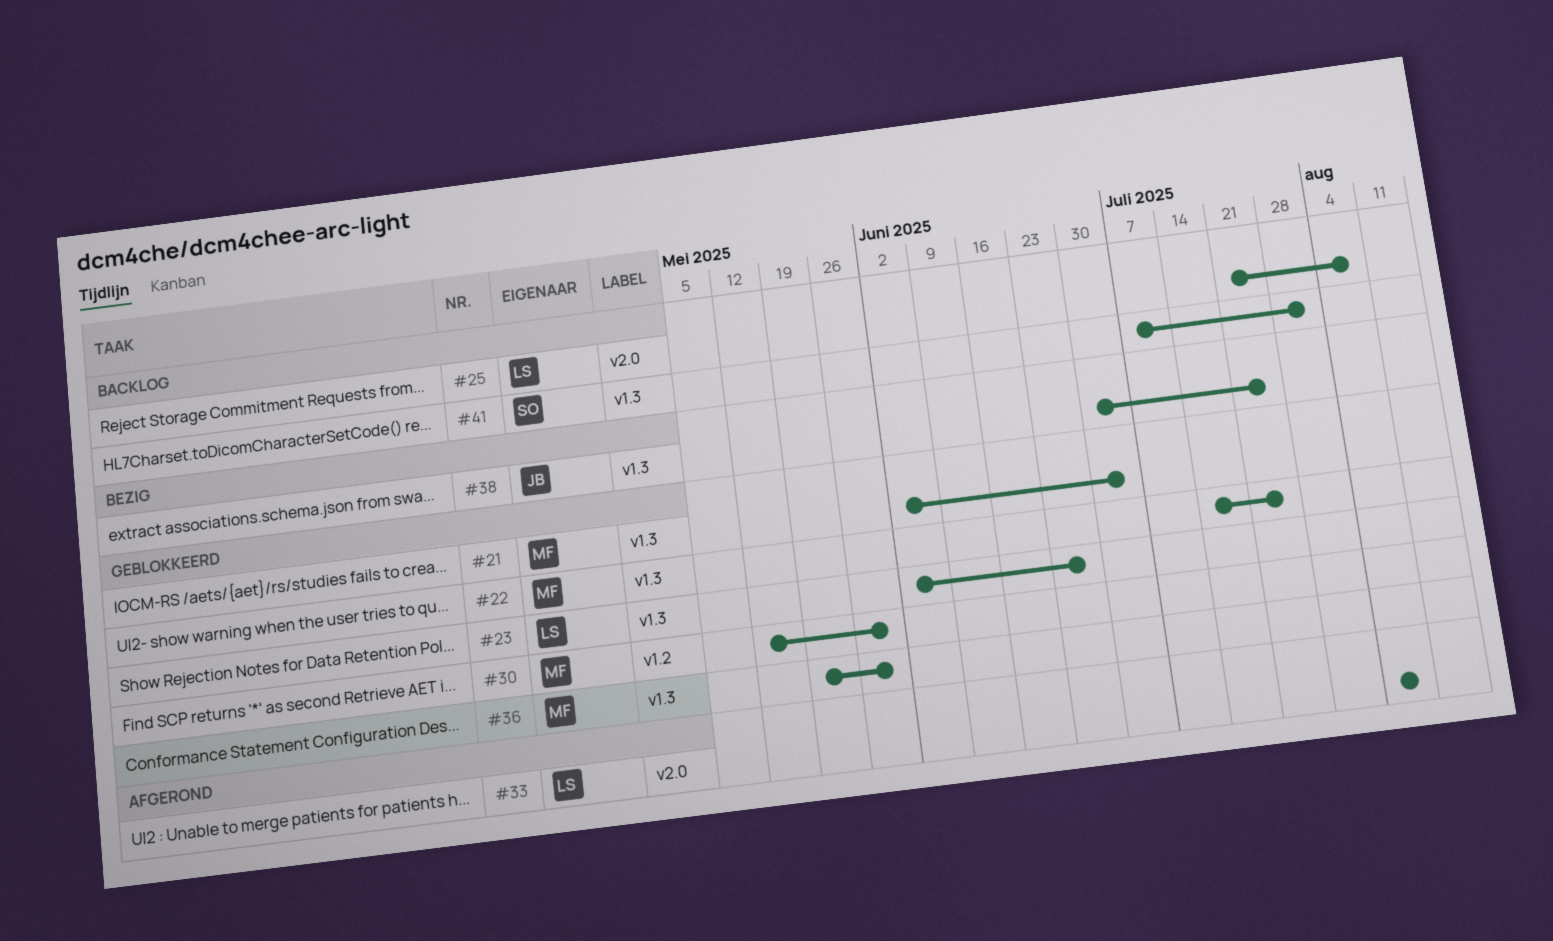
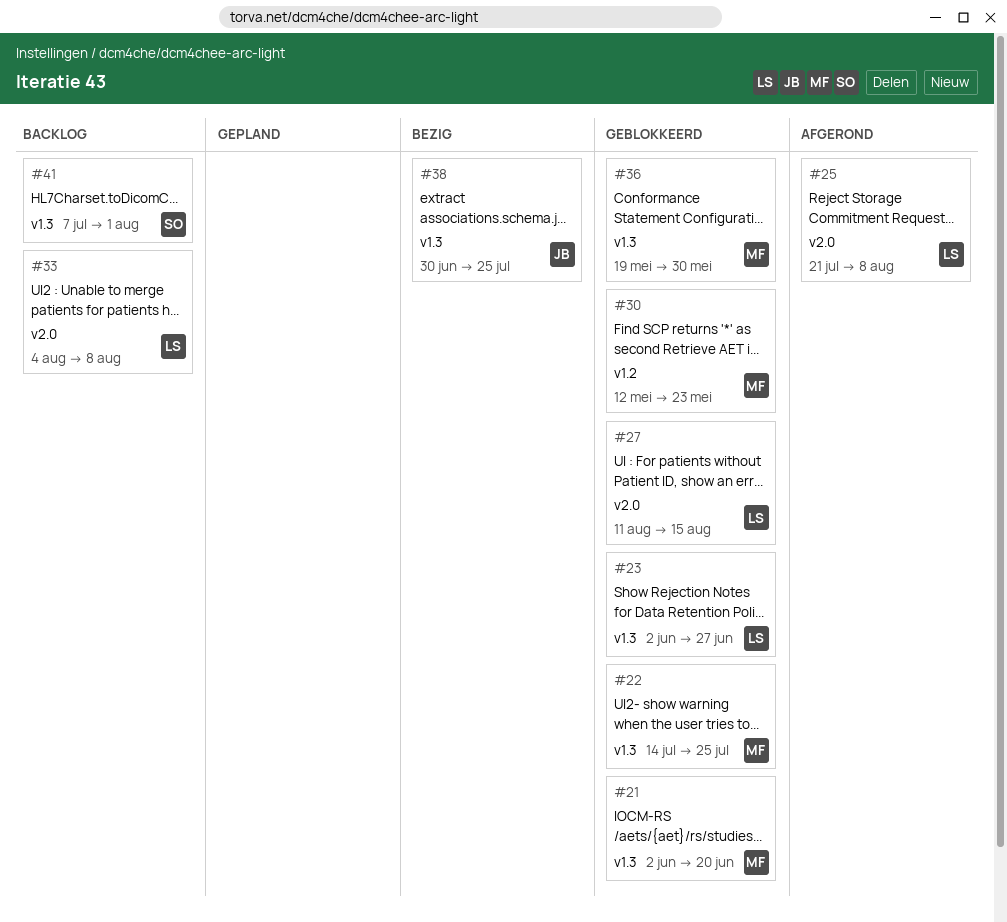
#21, due: Jul 4 -> Jun 20
#25, status: Backlog -> Afgerond
#27: none -> present
#30, due: May 30 -> May 23
#33, status: Afgerond -> Backlog

